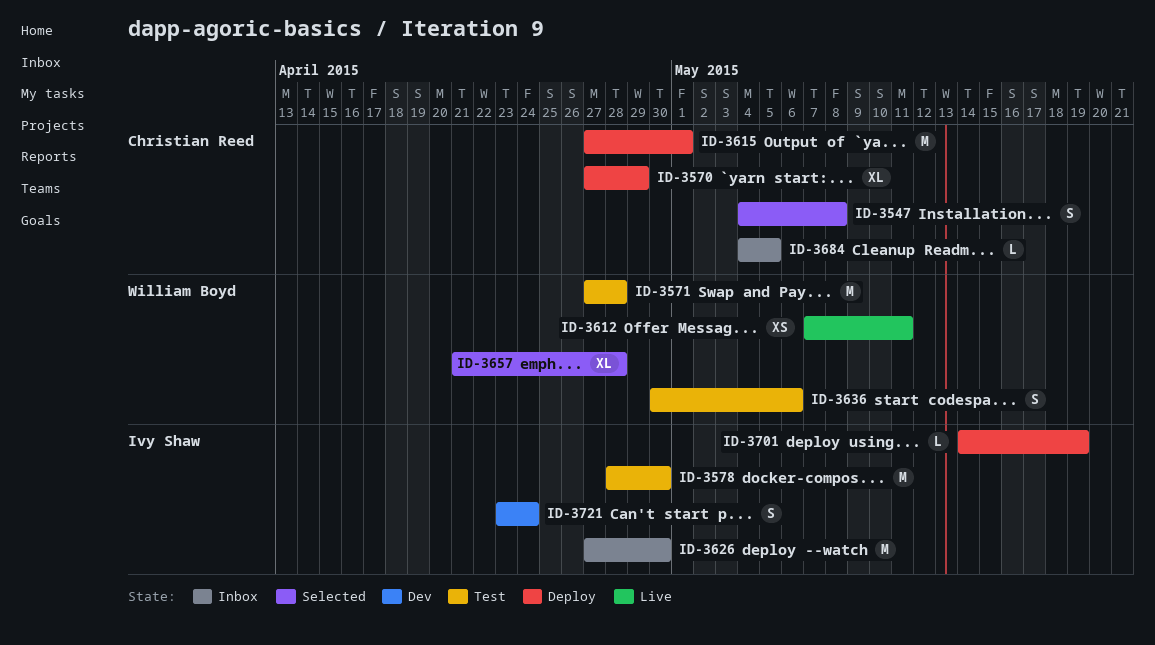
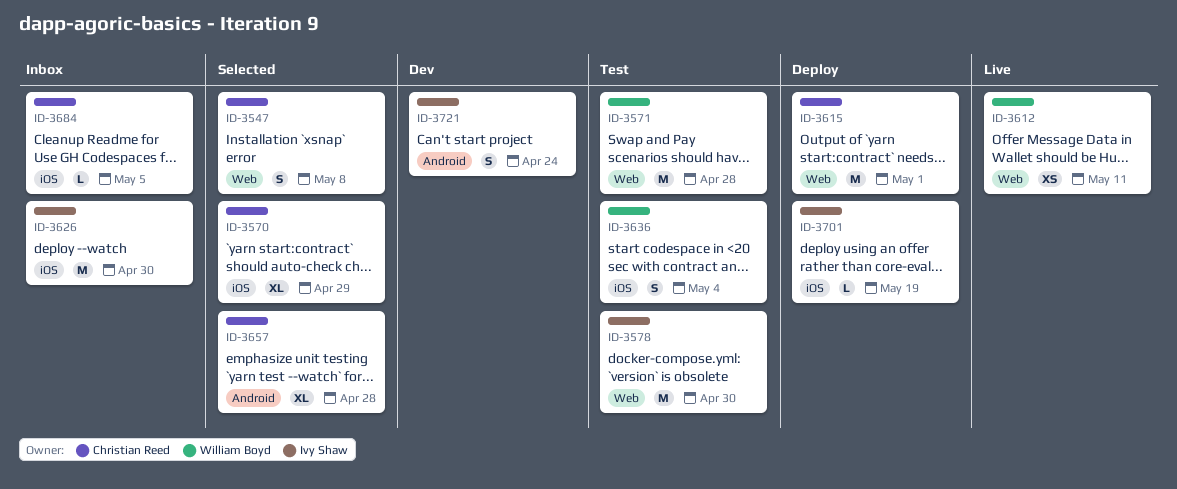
ID-3570, status: Deploy -> Selected
ID-3636, due: May 6 -> May 4
ID-3657, owner: William Boyd -> Christian Reed

